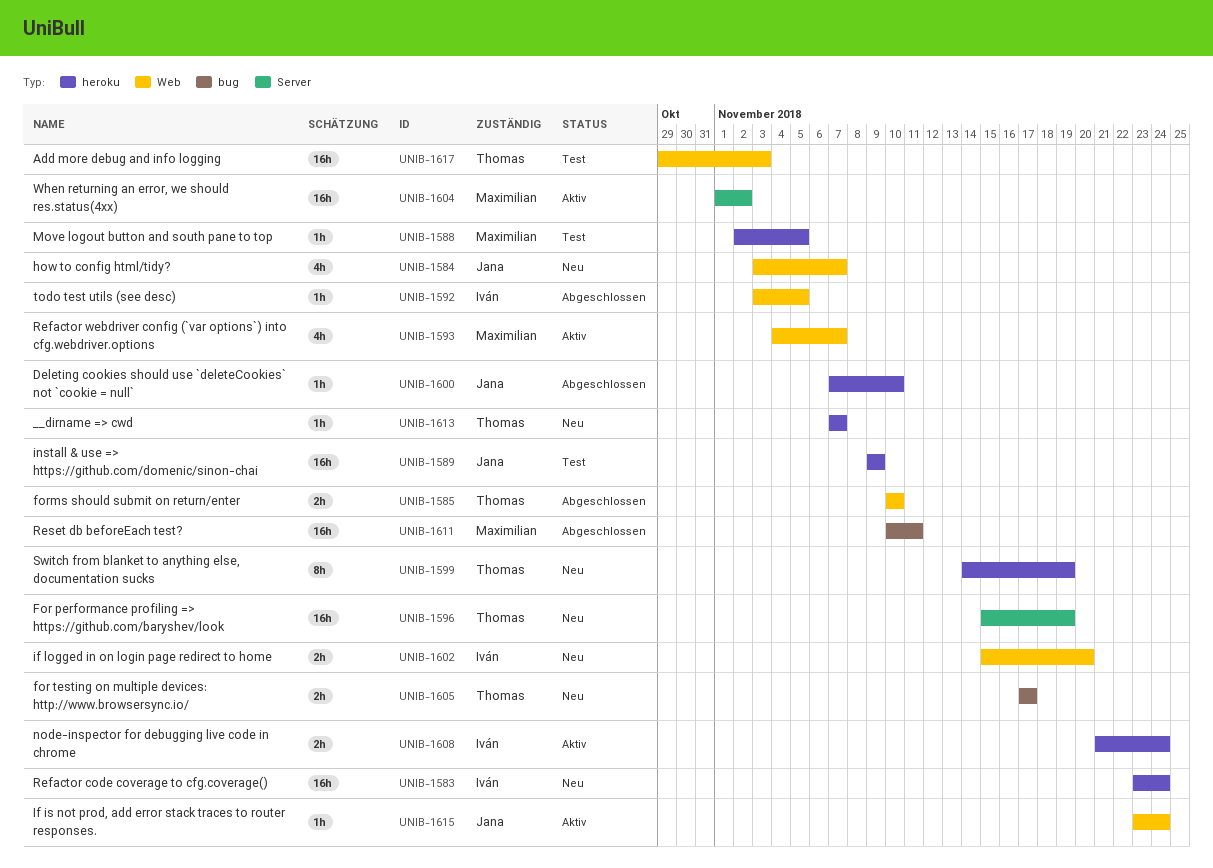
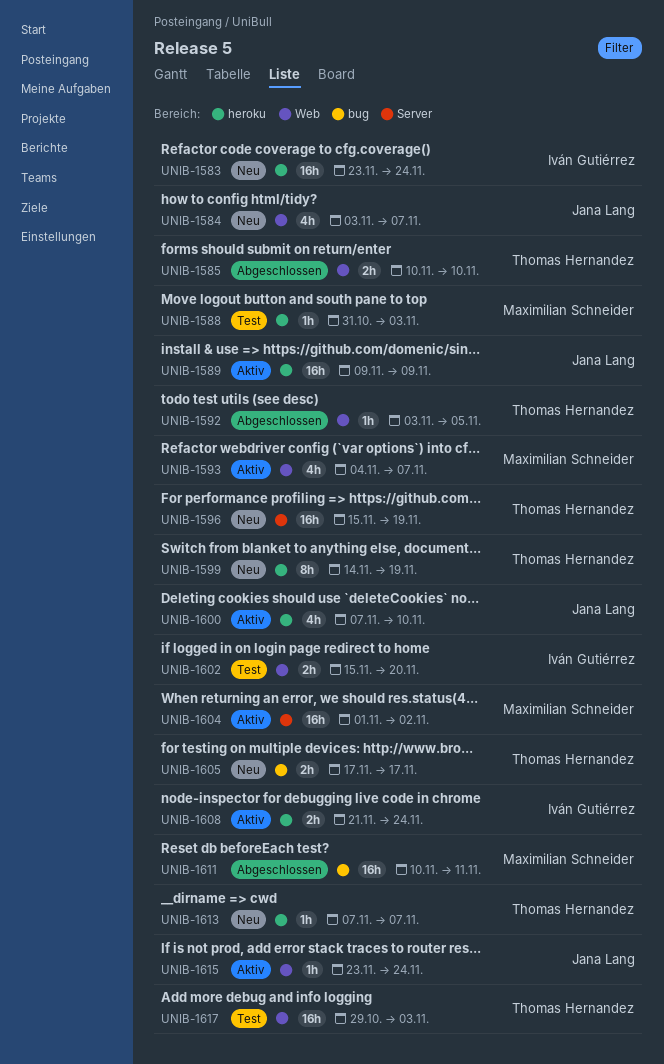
UNIB-1588, start: Nov 2 -> Oct 31
UNIB-1588, due: Nov 5 -> Nov 3
UNIB-1589, status: Test -> Aktiv
UNIB-1592, owner: Iván Gutiérrez -> Thomas Hernandez
UNIB-1600, status: Abgeschlossen -> Aktiv
UNIB-1600, estimate: 1h -> 4h
UNIB-1602, status: Neu -> Test

